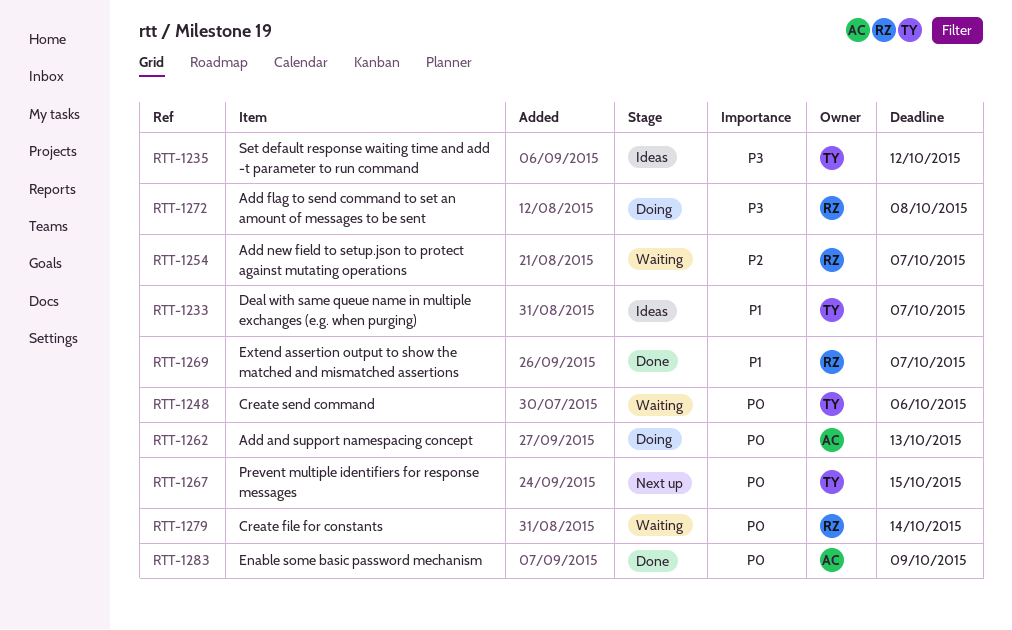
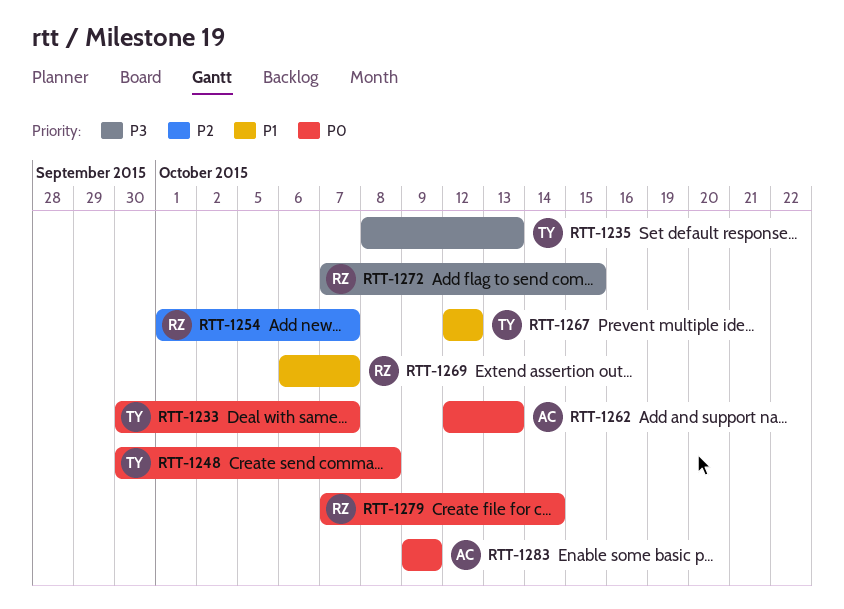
RTT-1233, priority: P1 -> P0
RTT-1235, due: Oct 12 -> Oct 13
RTT-1248, due: Oct 6 -> Oct 8
RTT-1267, priority: P0 -> P1
RTT-1267, due: Oct 15 -> Oct 12
RTT-1272, due: Oct 8 -> Oct 15

